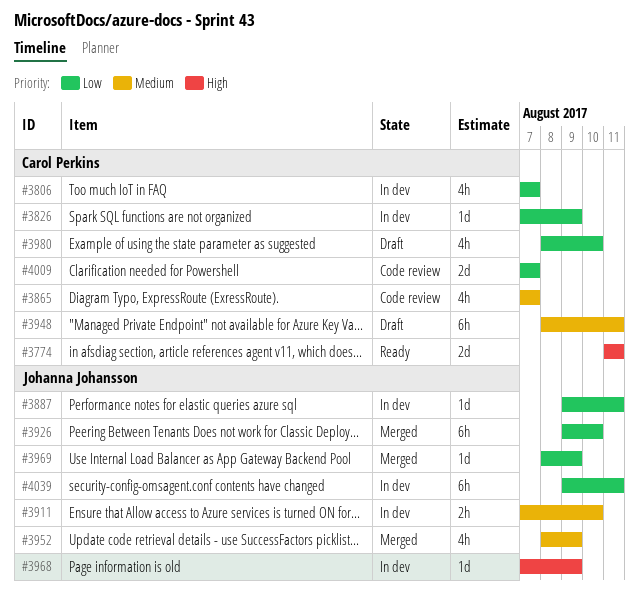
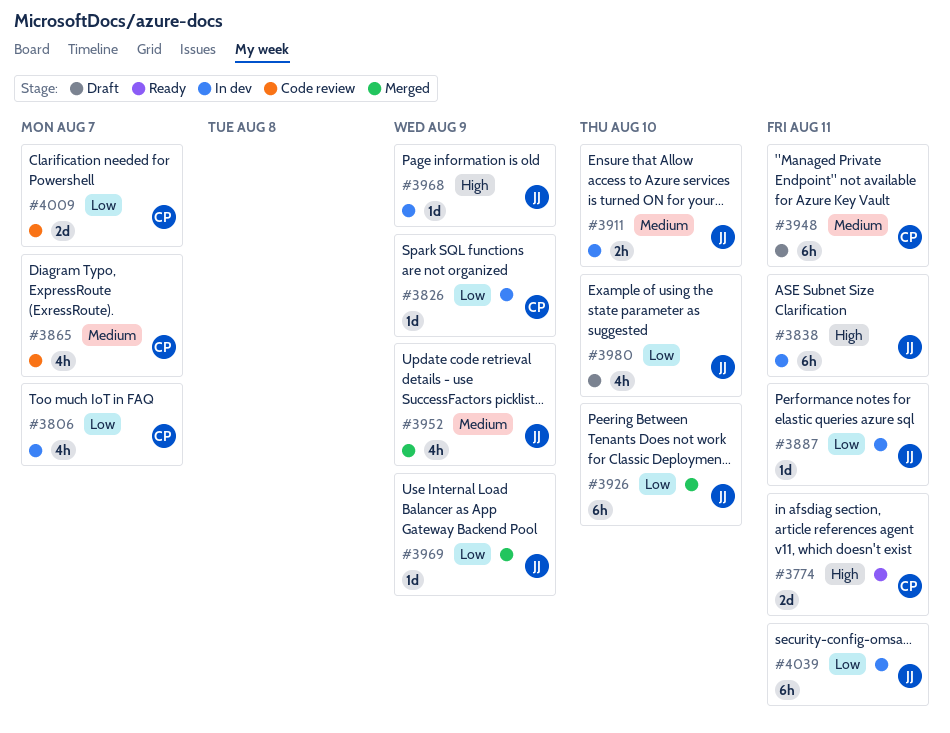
#3838: none -> present
#3980, owner: Carol Perkins -> Johanna Johansson

